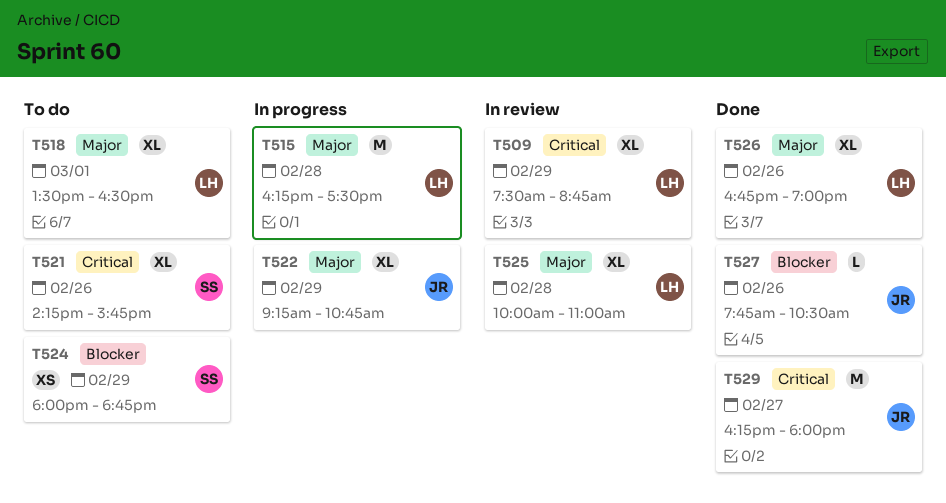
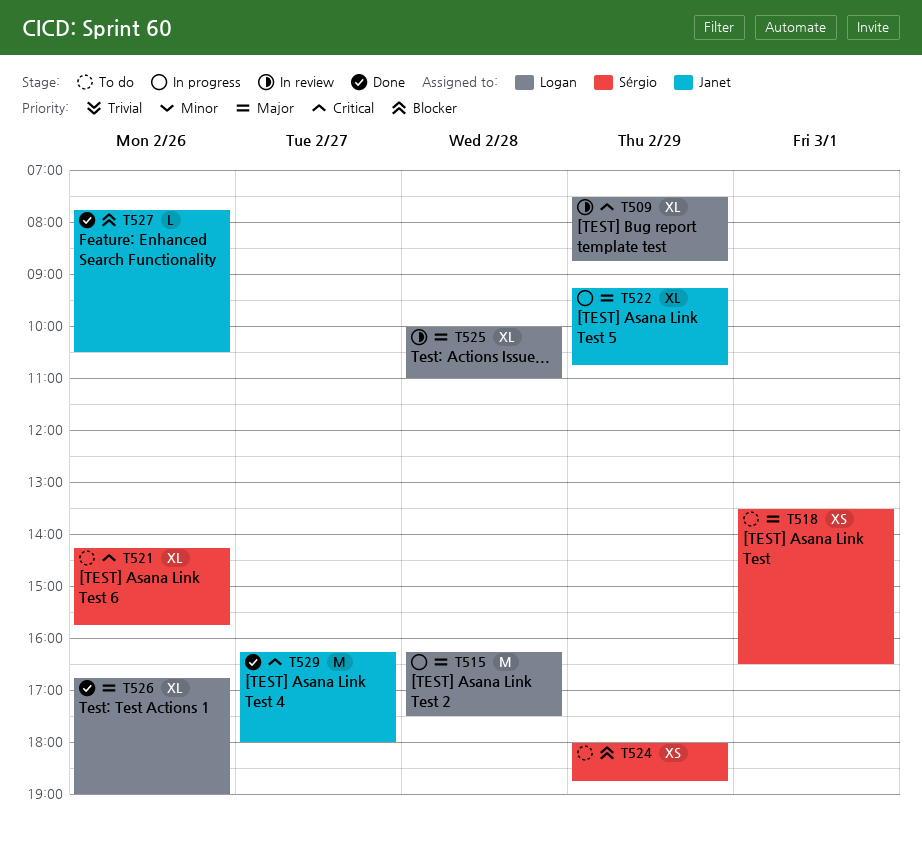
T518, owner: Logan -> Sérgio
T518, estimate: XL -> XS

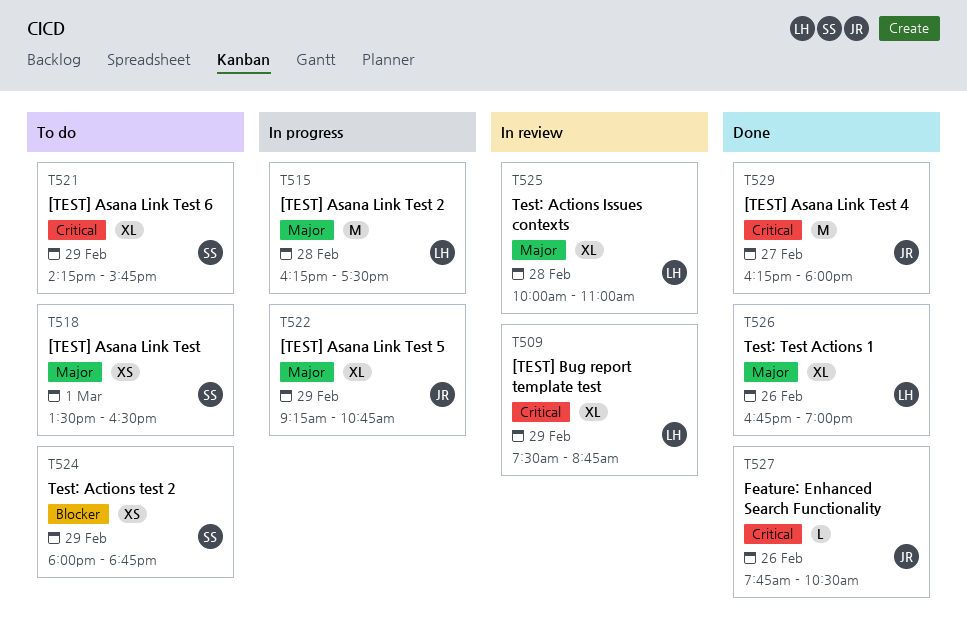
T521, day: Feb 26 -> Feb 29
T527, priority: Blocker -> Critical

